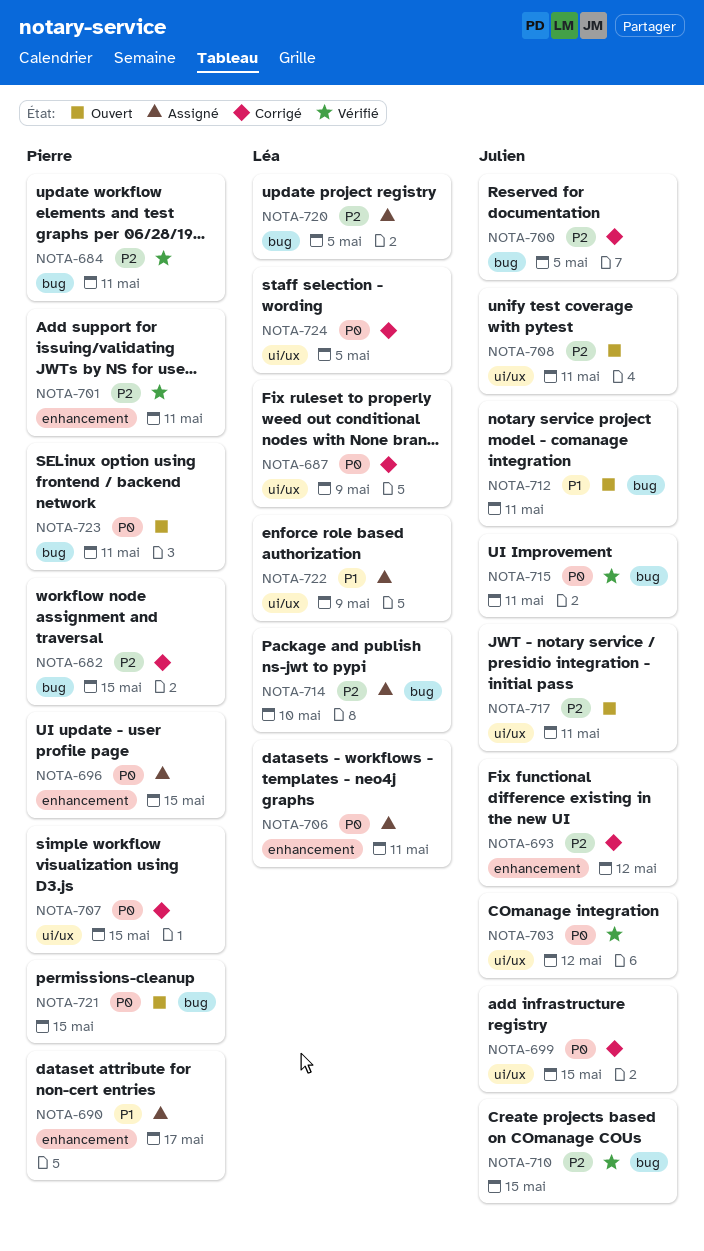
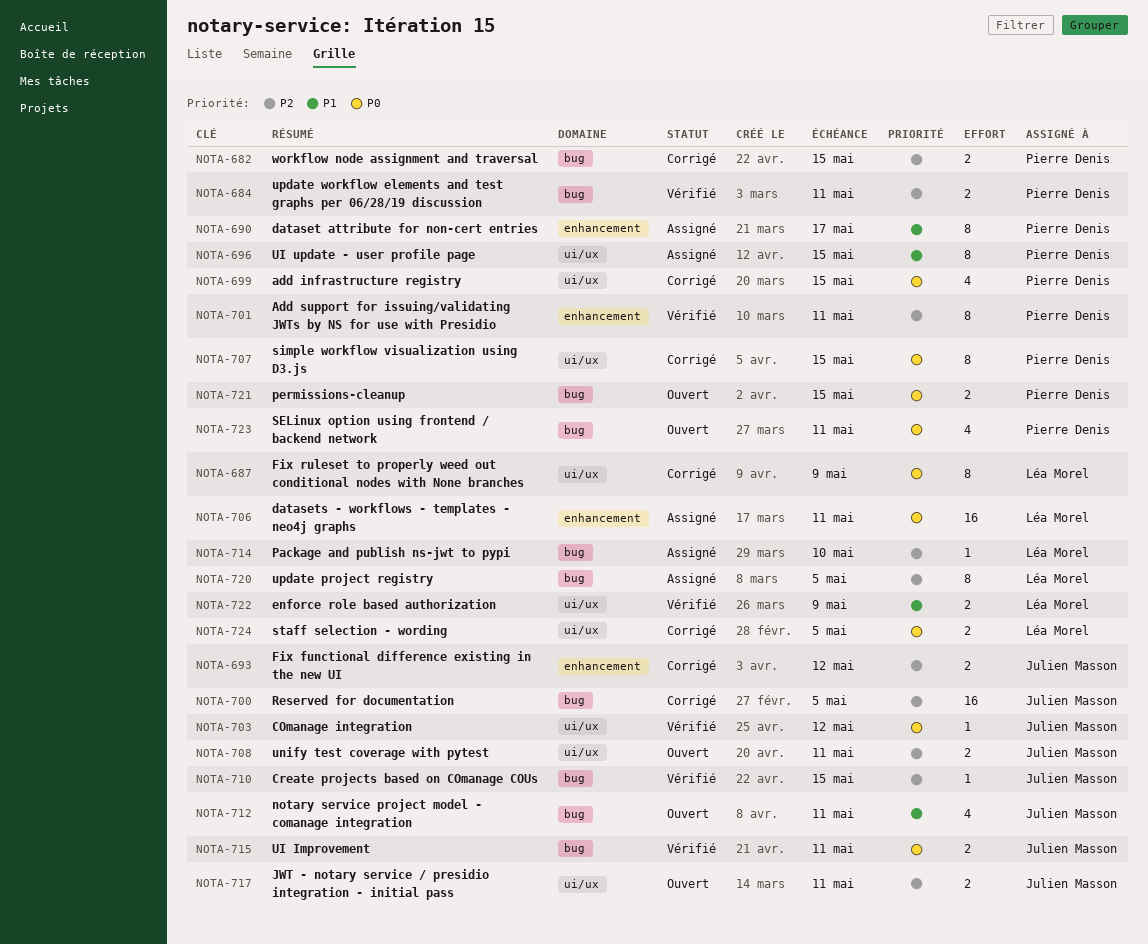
NOTA-696, priority: P0 -> P1
NOTA-696, label: enhancement -> ui/ux
NOTA-699, owner: Julien Masson -> Pierre Denis
NOTA-722, status: Assigné -> Vérifié

